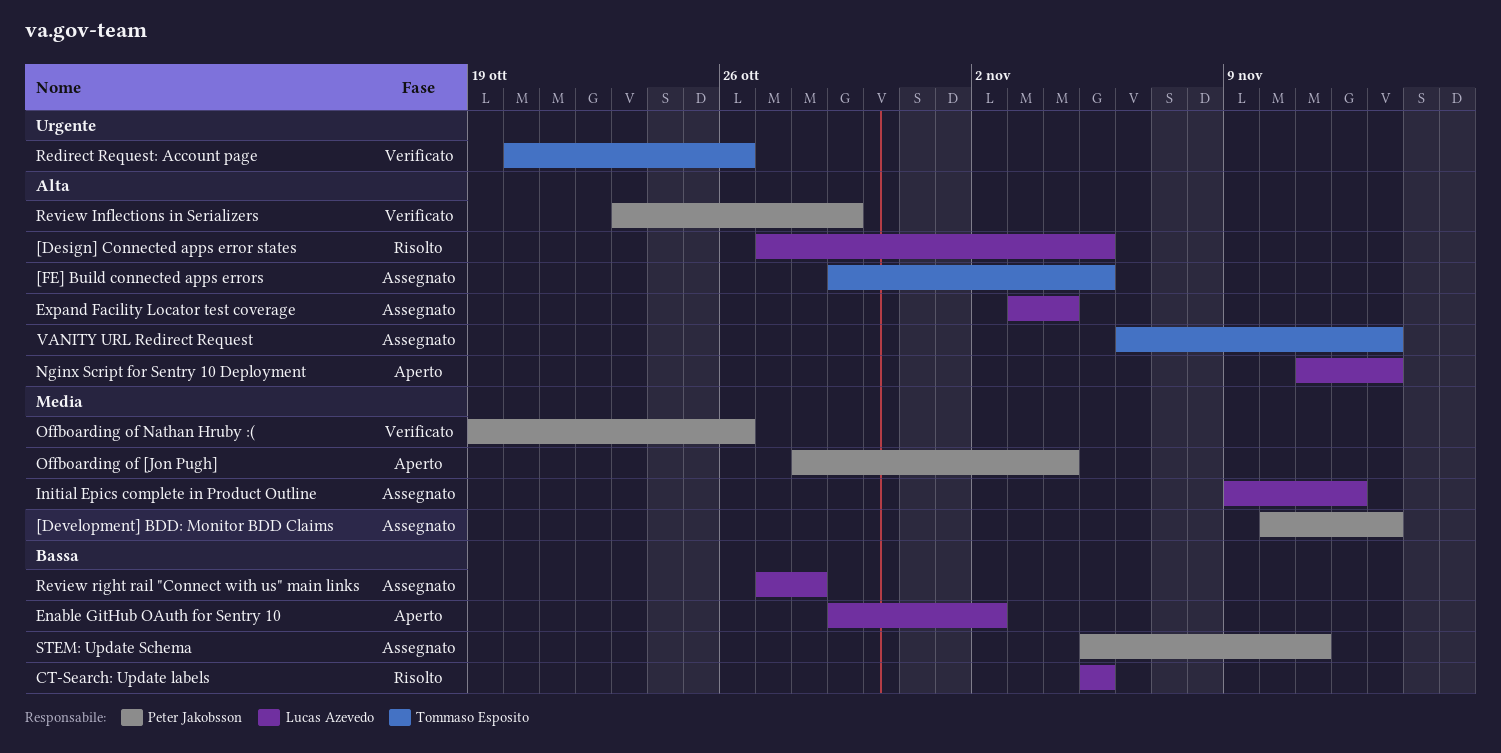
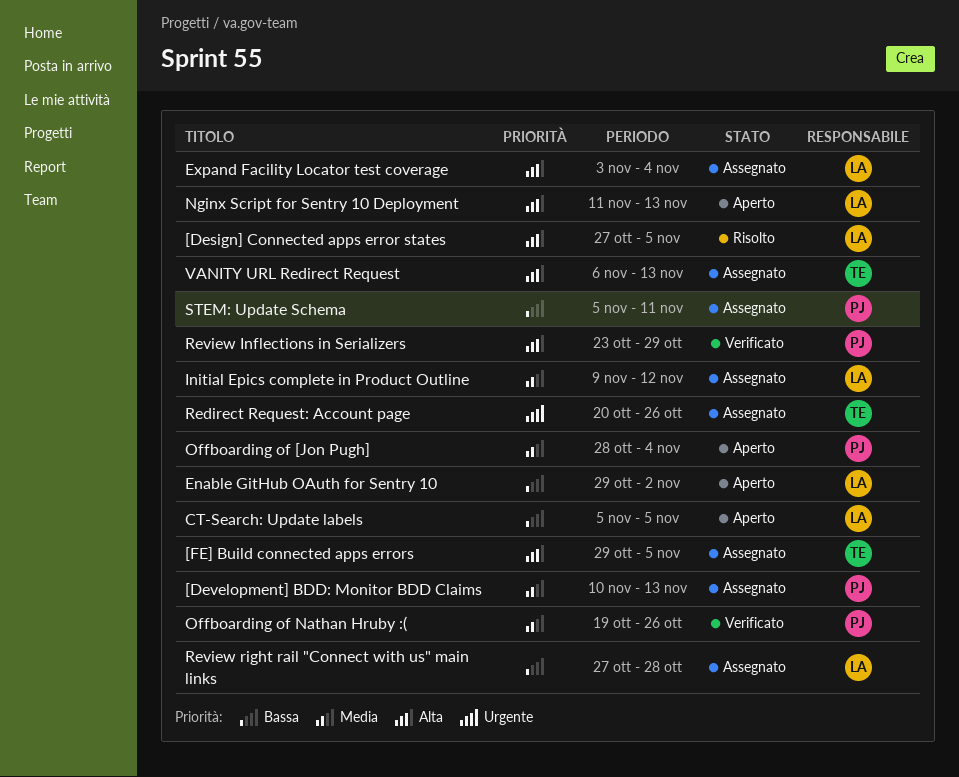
CT-Search: Update labels, status: Risolto -> Aperto
Redirect Request: Account page, status: Verificato -> Assegnato

